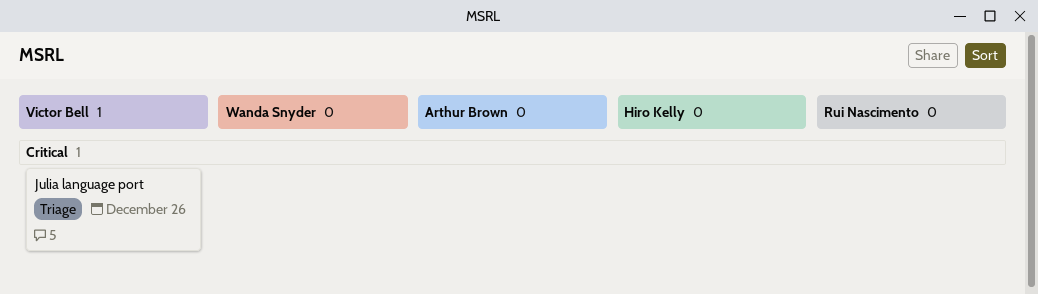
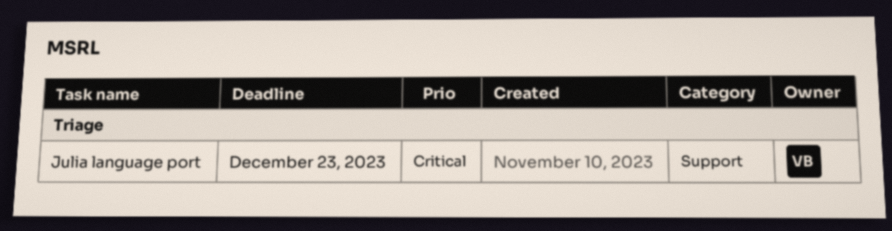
Julia language port, due: Dec 26 -> Dec 23

